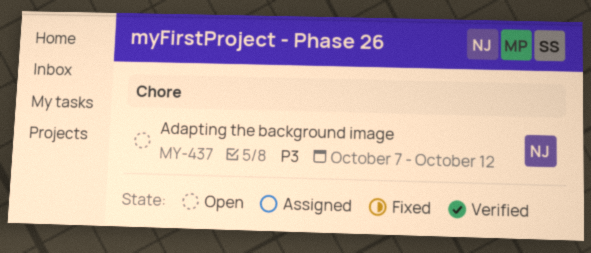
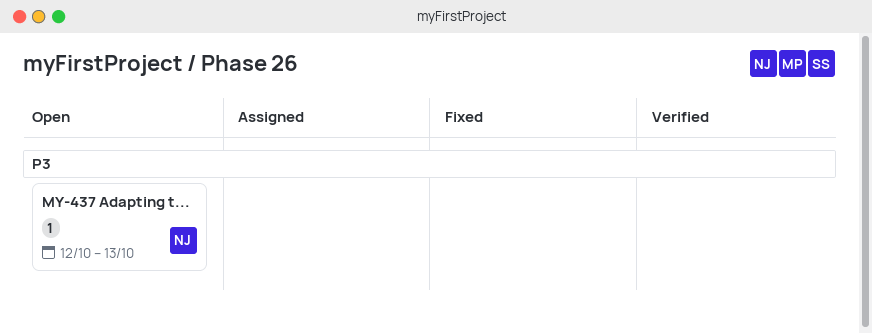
MY-437, start: Oct 7 -> Oct 12
MY-437, due: Oct 12 -> Oct 13

